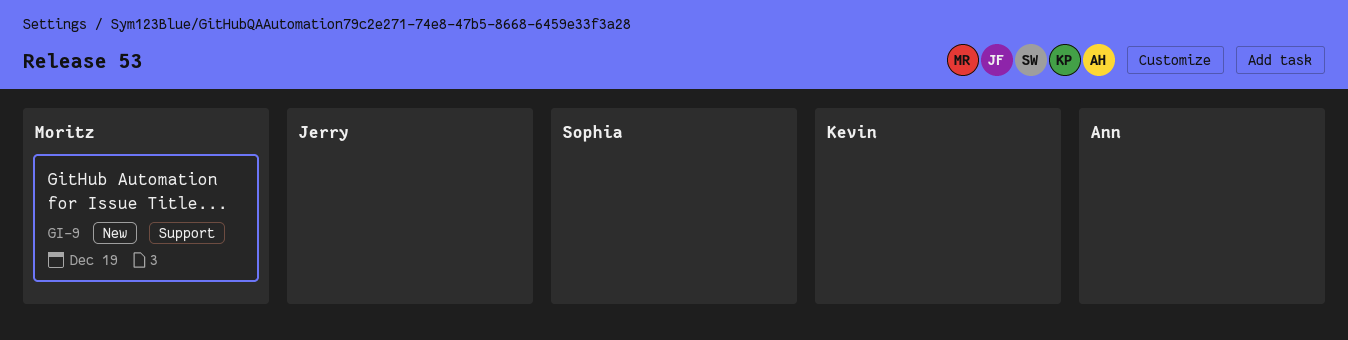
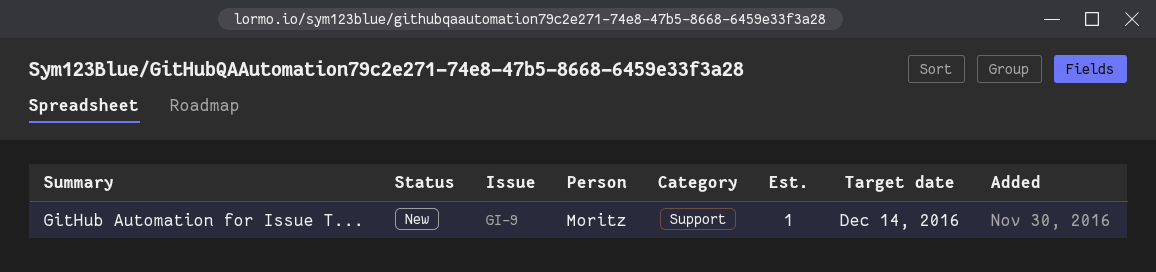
GI-9, due: Dec 19 -> Dec 14

